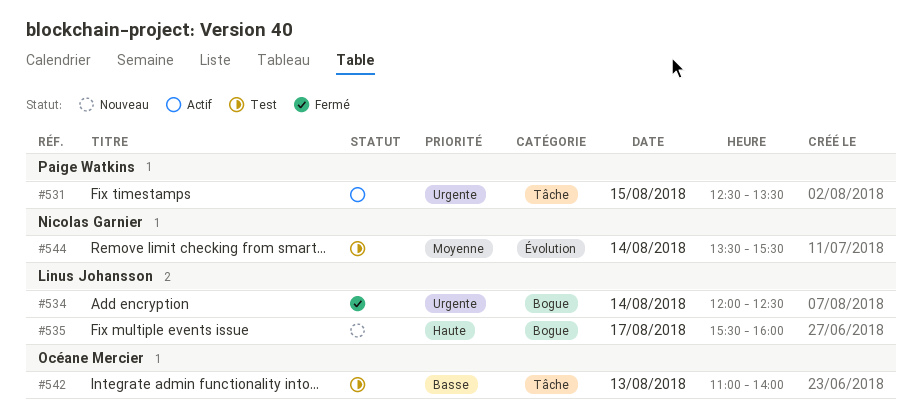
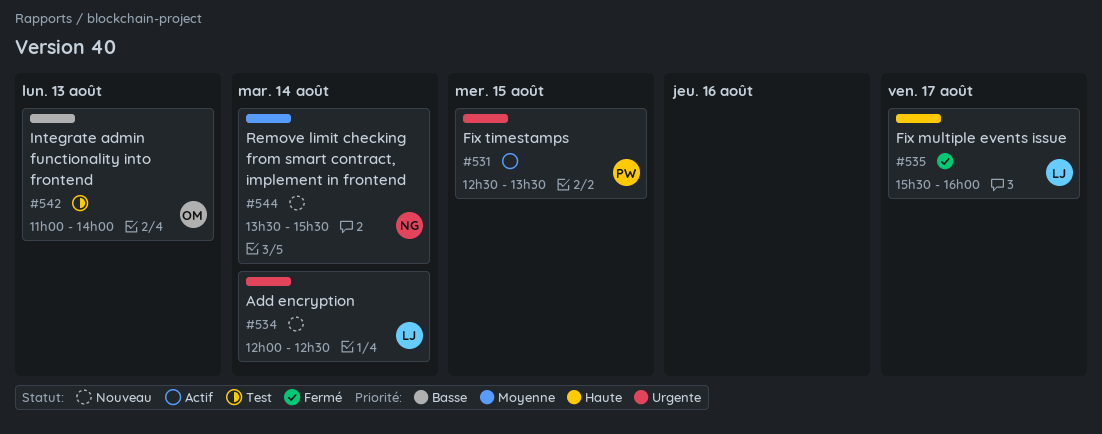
#534, status: Fermé -> Nouveau
#535, status: Nouveau -> Fermé
#544, status: Test -> Nouveau

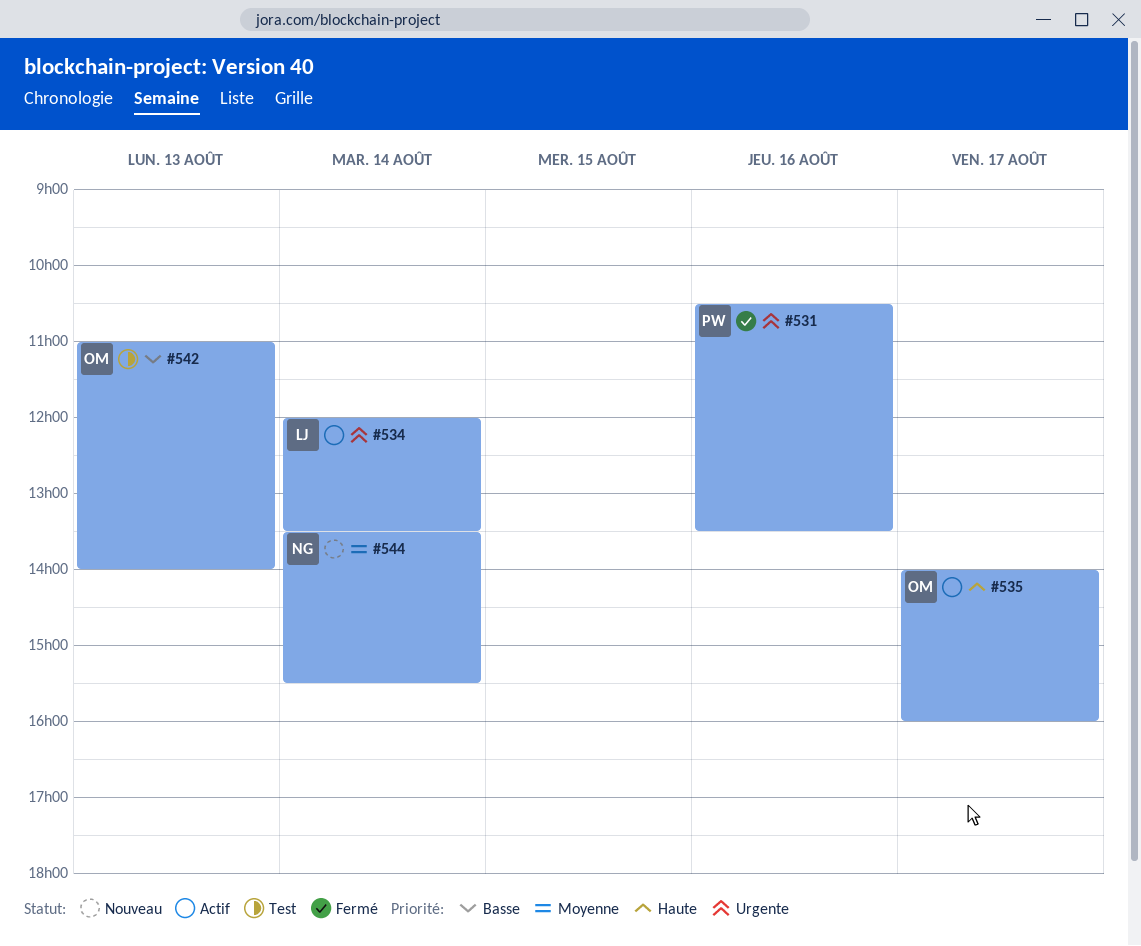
#531, status: Actif -> Fermé
#531, day: Aug 15 -> Aug 16
#531, begins: 12:30 -> 10:30
#534, status: Nouveau -> Actif
#534, ends: 12:30 -> 13:30
#535, status: Fermé -> Actif
#535, owner: LJ -> OM
#535, begins: 15:30 -> 14:00

